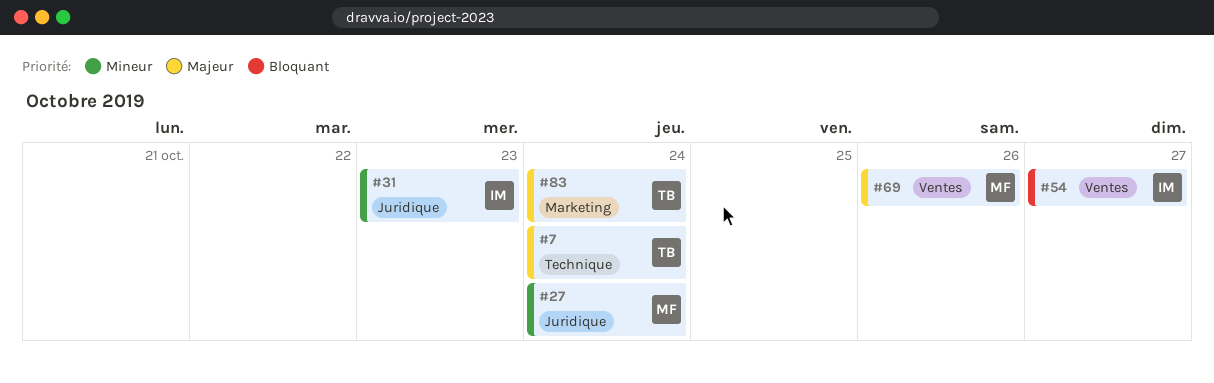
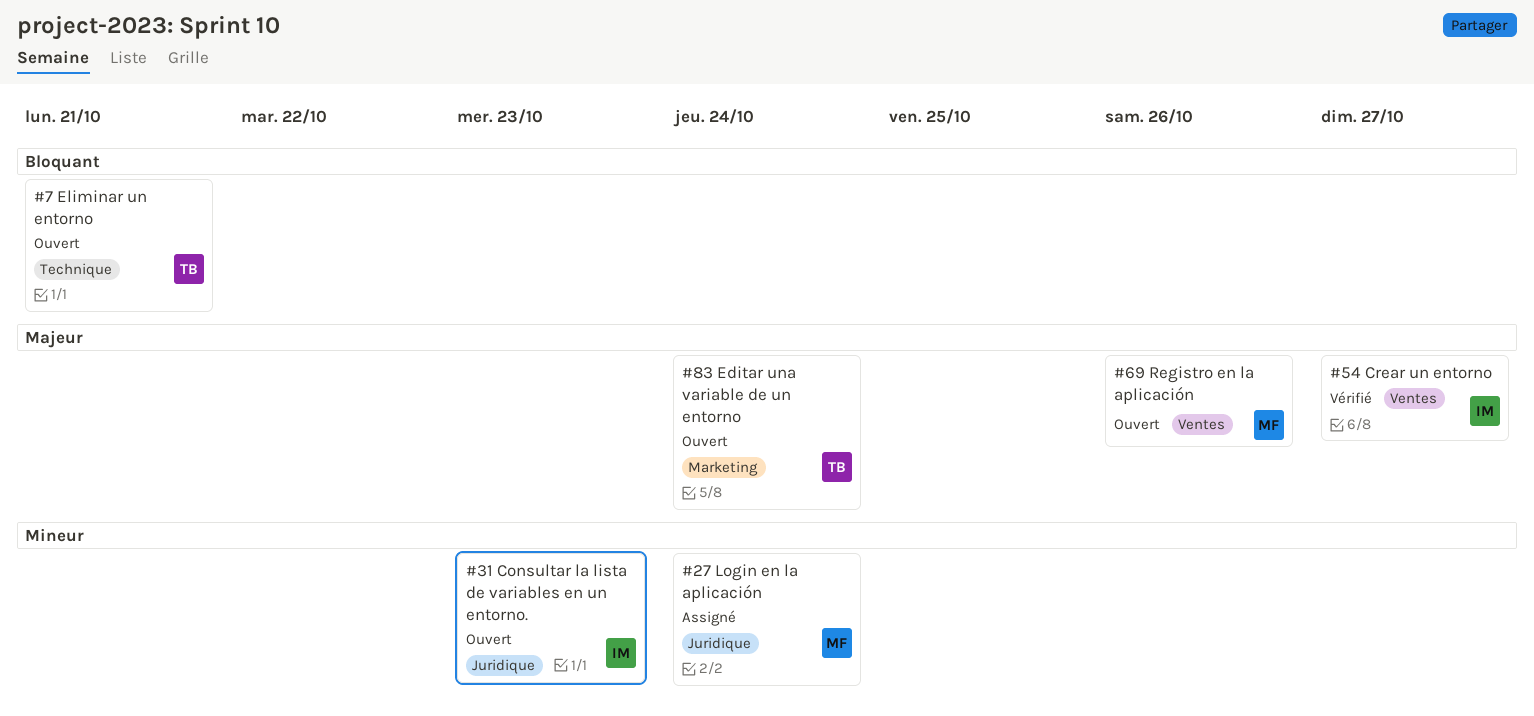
#7, priority: Majeur -> Bloquant
#7, due: Oct 24 -> Oct 21
#54, priority: Bloquant -> Majeur

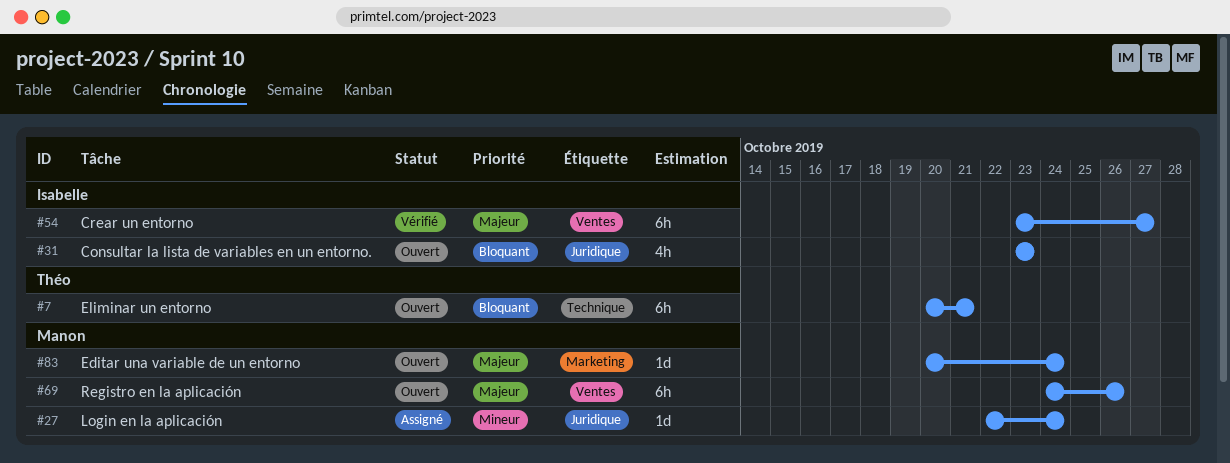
#31, priority: Mineur -> Bloquant
#83, owner: Théo -> Manon

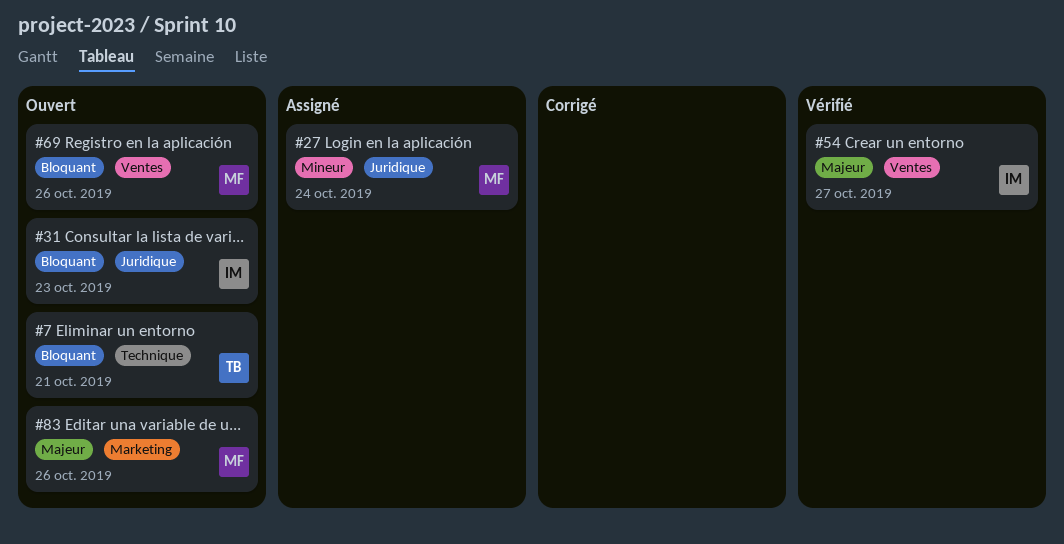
#69, priority: Majeur -> Bloquant
#83, due: Oct 24 -> Oct 26

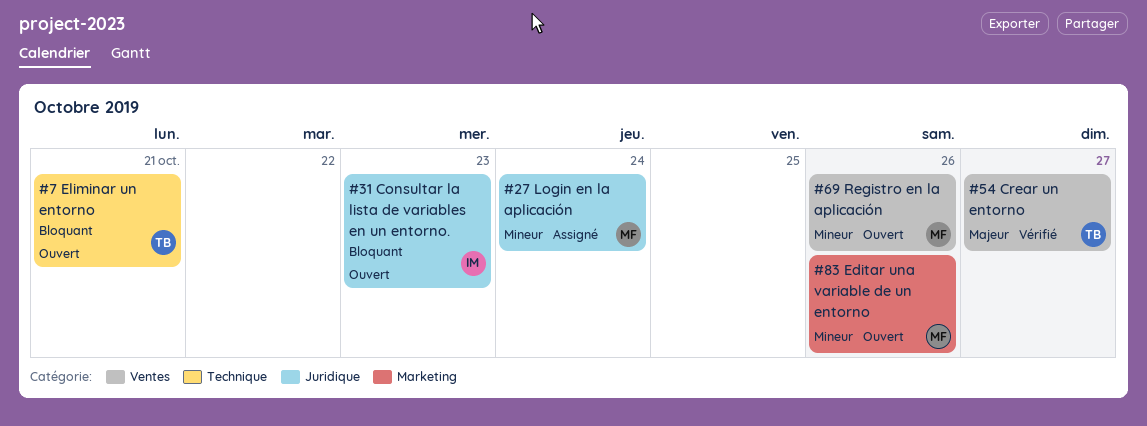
#54, owner: IM -> TB
#69, priority: Bloquant -> Mineur
#83, priority: Majeur -> Mineur

